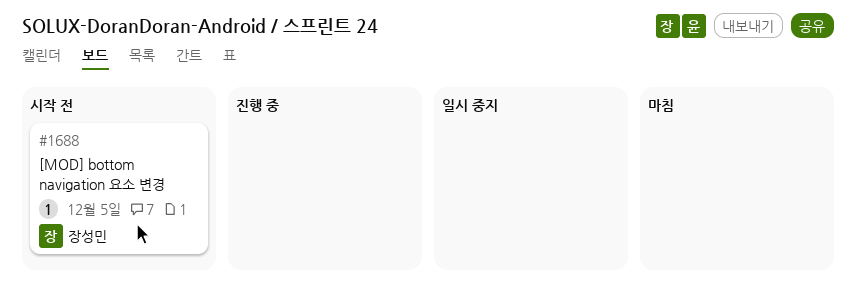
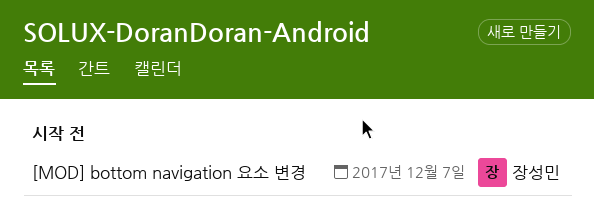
[MOD] bottom navigation 요소 변경, due: Dec 5 -> Dec 7

